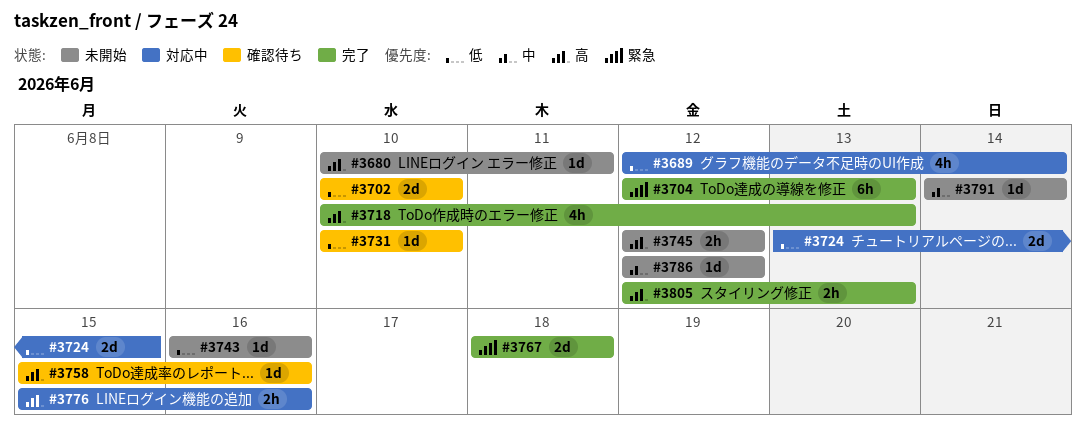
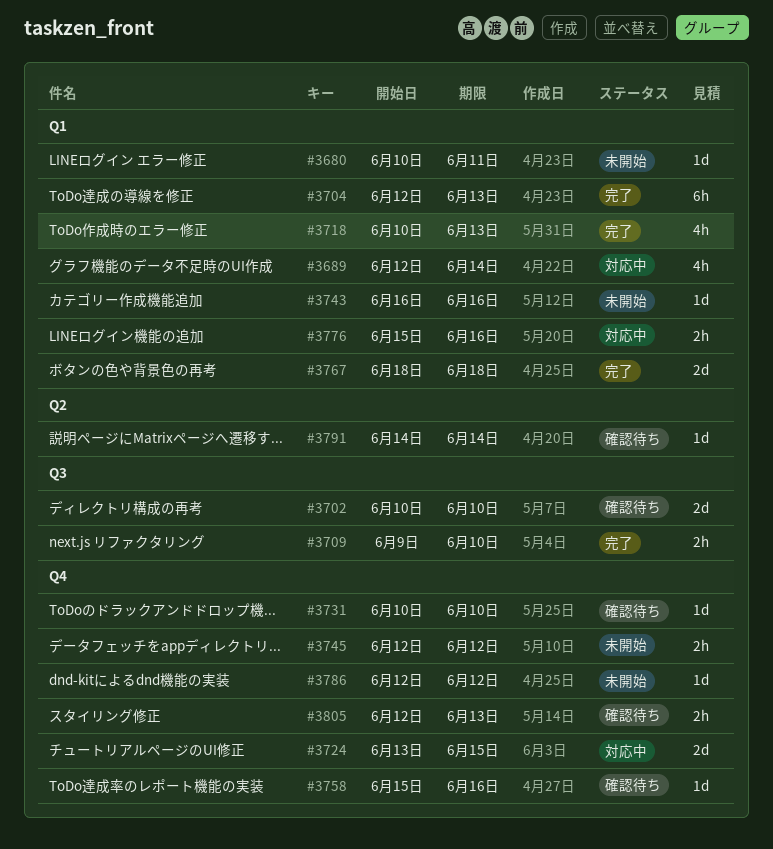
#3709: none -> present
#3791, status: 未開始 -> 確認待ち
#3805, status: 完了 -> 確認待ち

